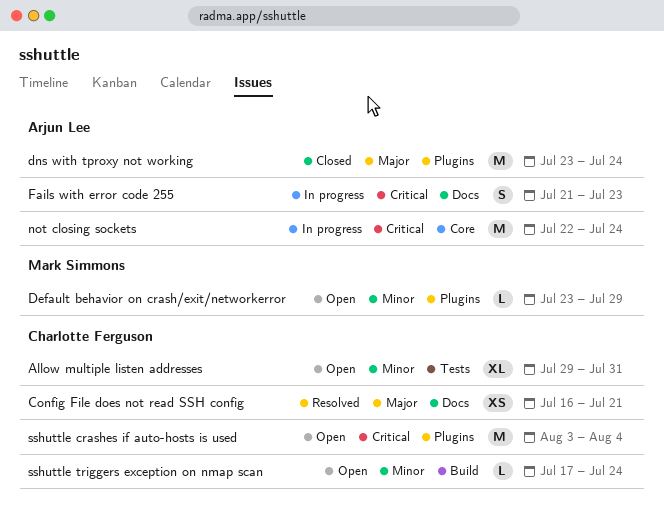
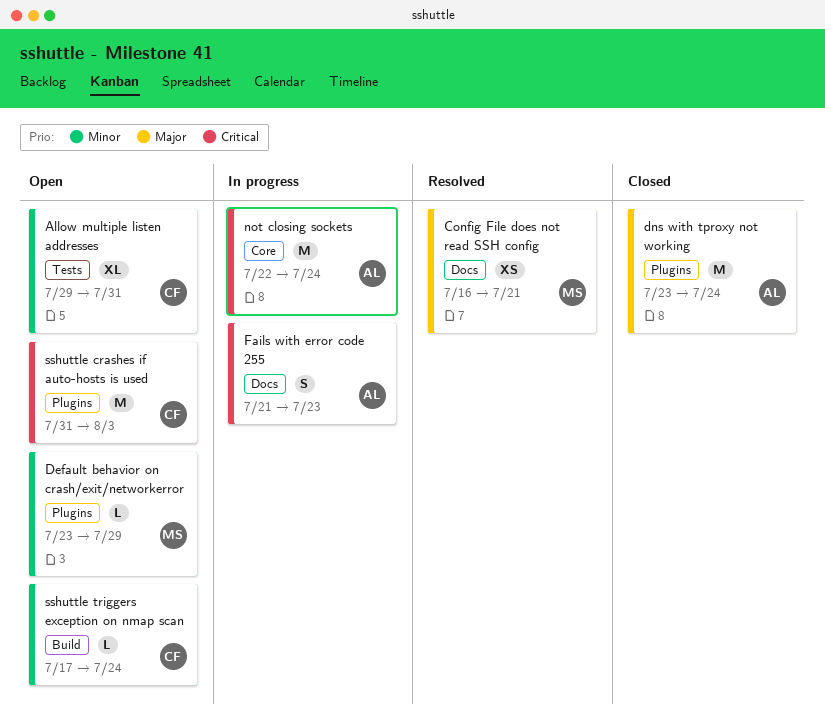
Config File does not read SSH config, owner: Charlotte Ferguson -> Mark Simmons
sshuttle crashes if auto-hosts is used, start: Aug 3 -> Jul 31
sshuttle crashes if auto-hosts is used, due: Aug 4 -> Aug 3

